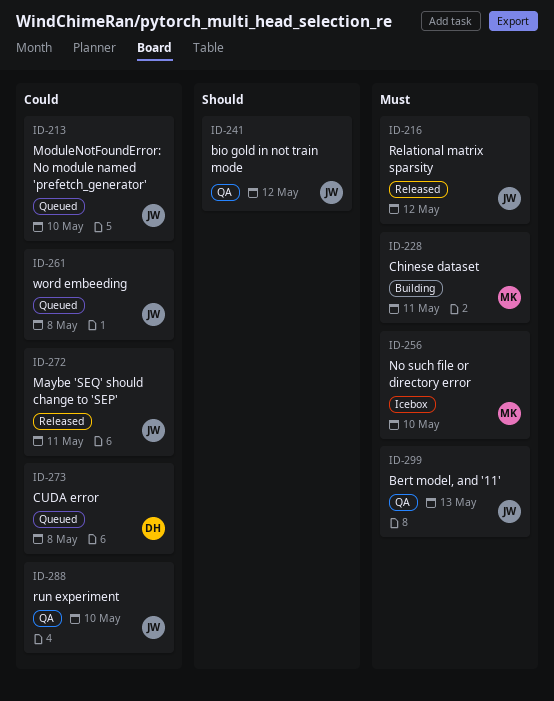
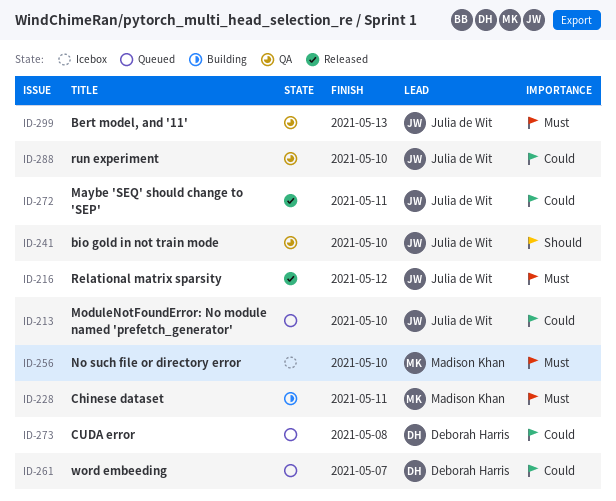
ID-241, due: May 12 -> May 10
ID-261, owner: Julia de Wit -> Deborah Harris
ID-261, due: May 8 -> May 7

